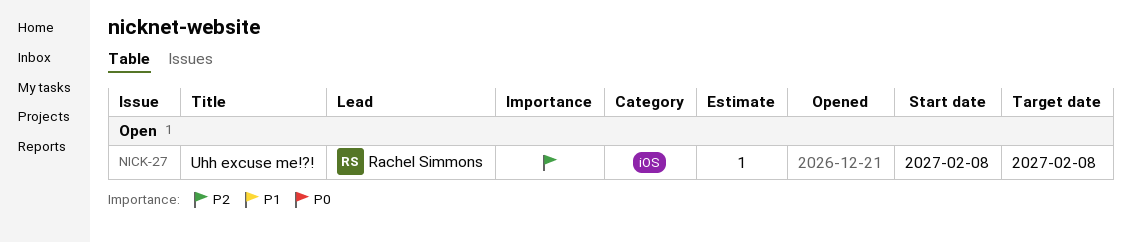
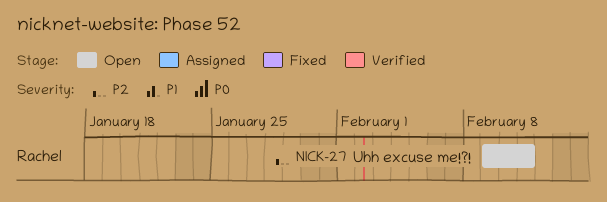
NICK-27, start: Feb 8 -> Feb 9
NICK-27, due: Feb 8 -> Feb 11

